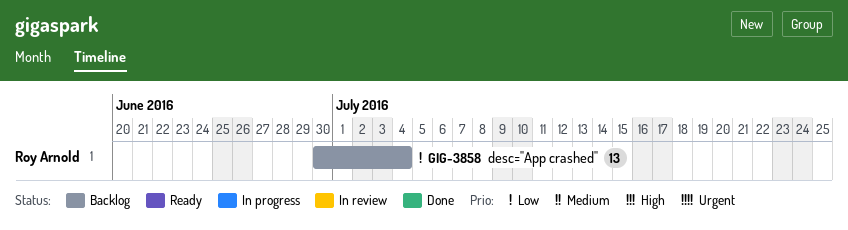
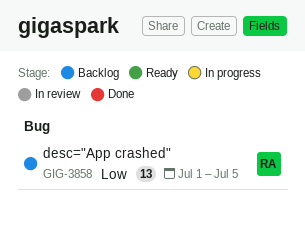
GIG-3858, start: Jun 30 -> Jul 1
GIG-3858, due: Jul 4 -> Jul 5

